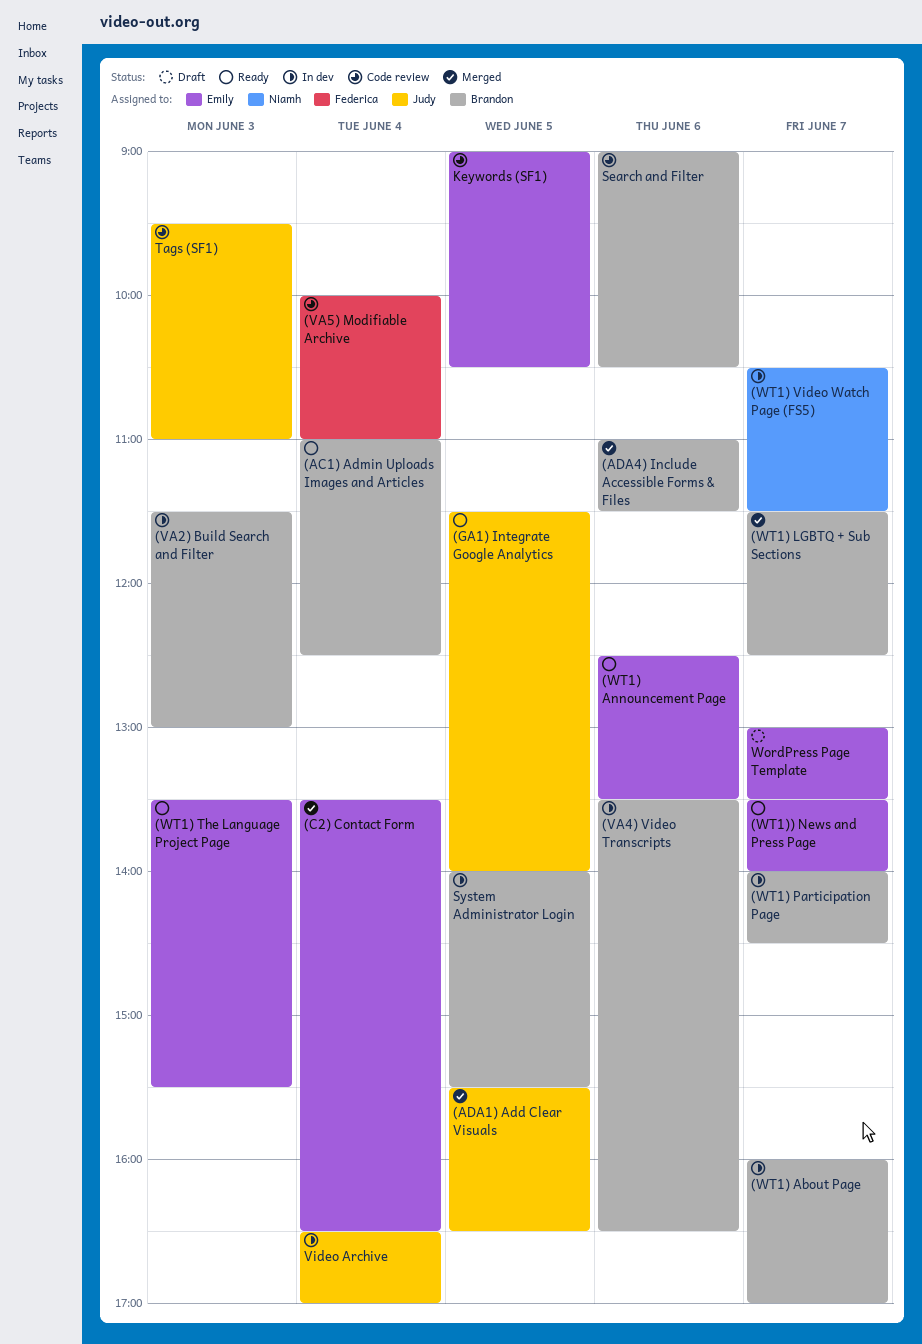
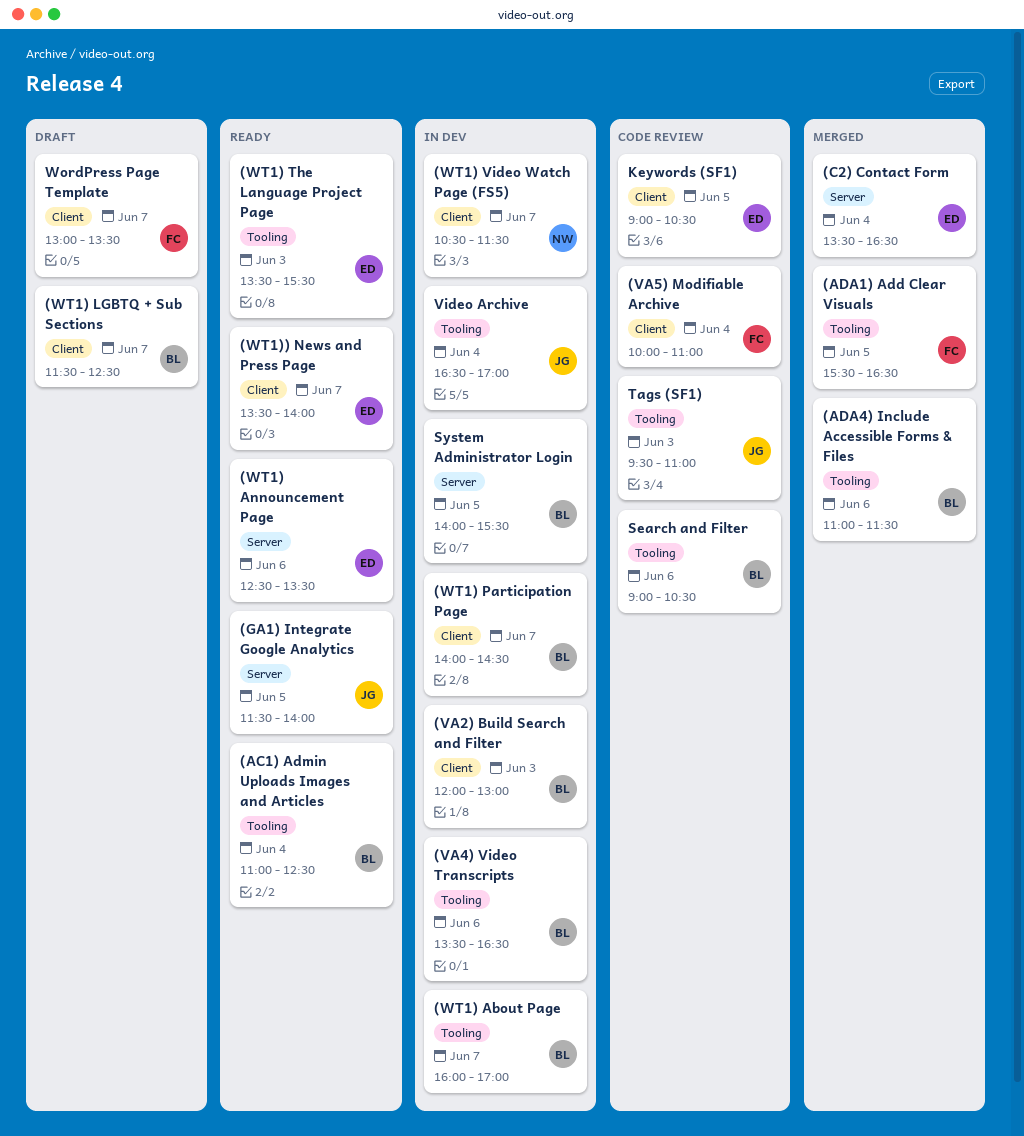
(ADA1) Add Clear Visuals, owner: Judy -> Federica
(VA2) Build Search and Filter, begins: 11:30 -> 12:00
(WT1) LGBTQ + Sub Sections, status: Merged -> Draft
WordPress Page Template, owner: Emily -> Federica

